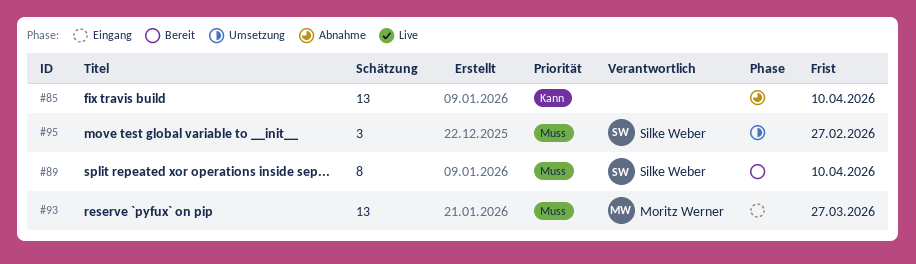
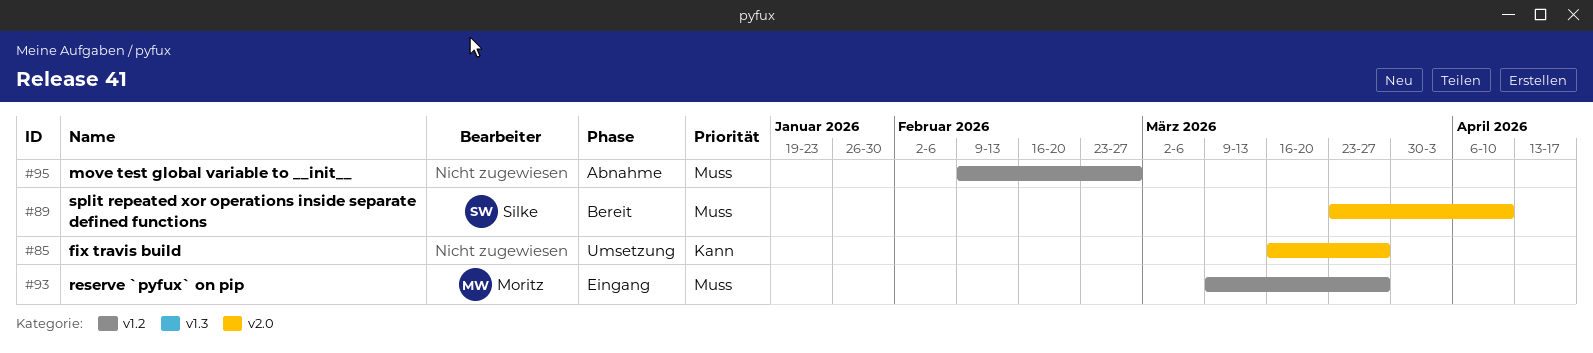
#85, status: Abnahme -> Umsetzung
#85, due: Apr 10 -> Mar 27
#95, status: Umsetzung -> Abnahme
#95, owner: Silke Weber -> none

